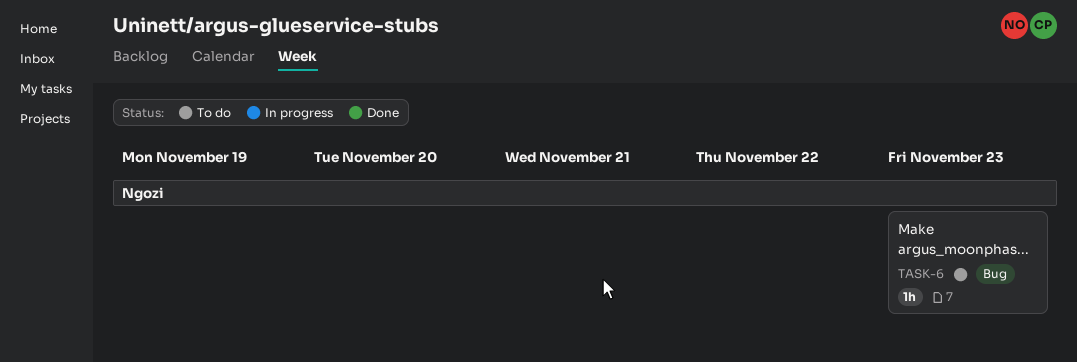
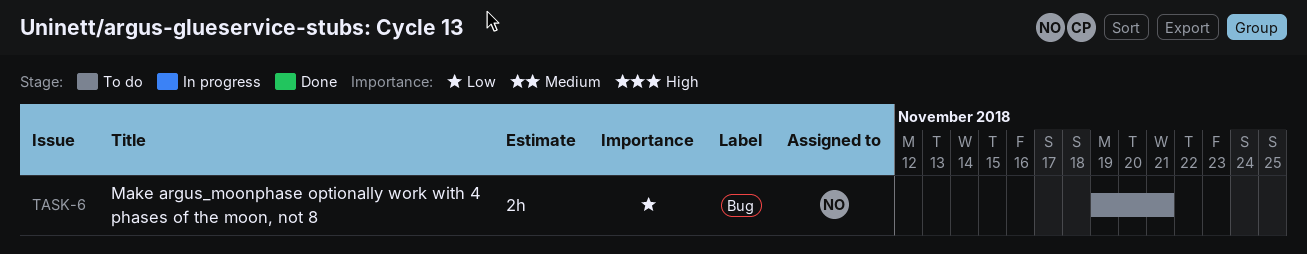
TASK-6, estimate: 1h -> 2h
TASK-6, due: Nov 23 -> Nov 21

